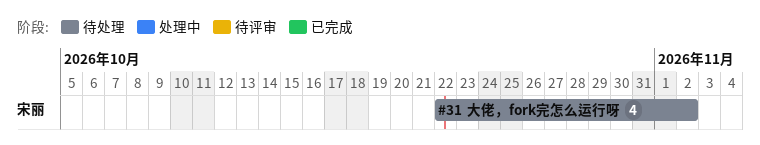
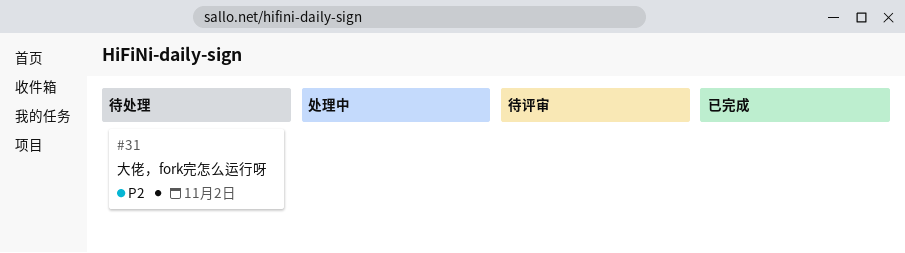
#31, estimate: 4 -> 1

